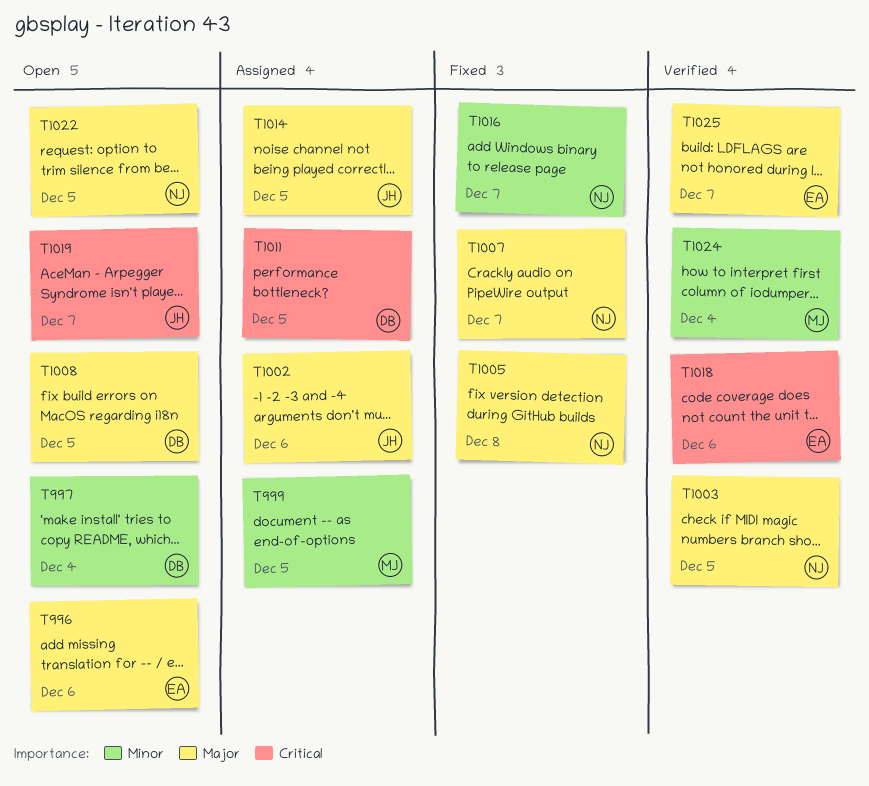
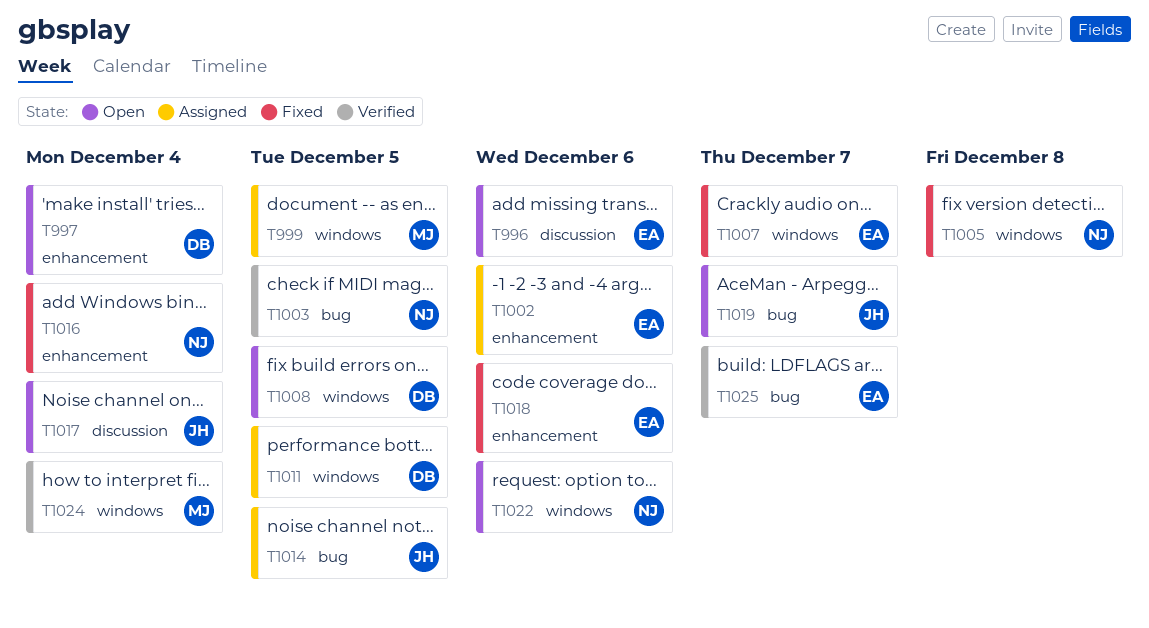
T1002, owner: JH -> EA
T1007, owner: NJ -> EA
T1016, due: Dec 7 -> Dec 4
T1017: none -> present
T1018, status: Verified -> Fixed
T1022, due: Dec 5 -> Dec 6

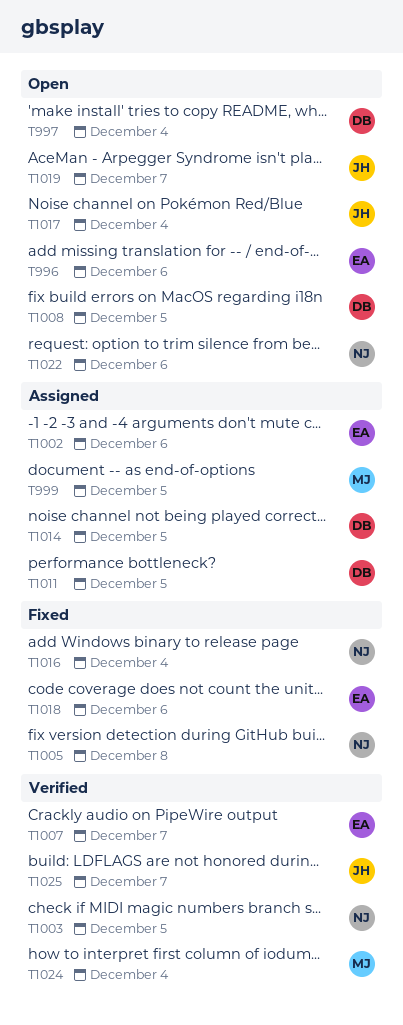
T1007, status: Fixed -> Verified
T1014, owner: JH -> DB
T1025, owner: EA -> JH

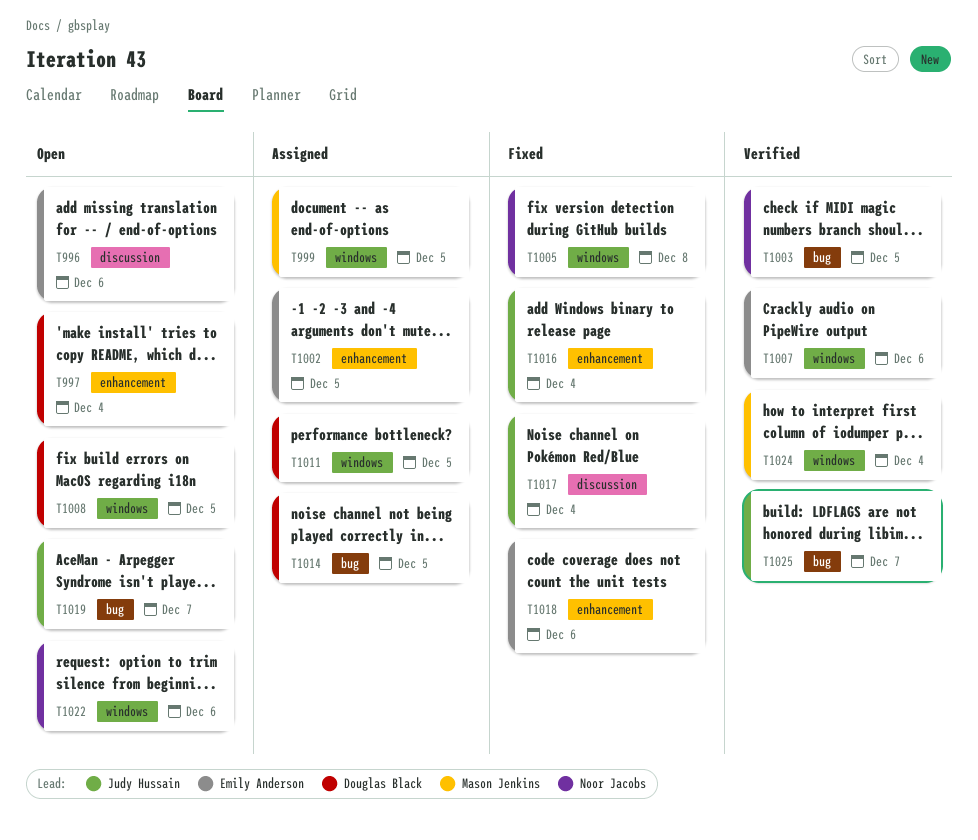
T1002, due: Dec 6 -> Dec 5
T1007, due: Dec 7 -> Dec 6
T1016, owner: Noor Jacobs -> Judy Hussain
T1017, status: Open -> Fixed

